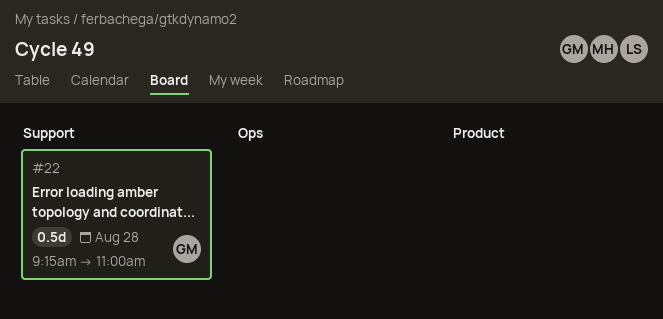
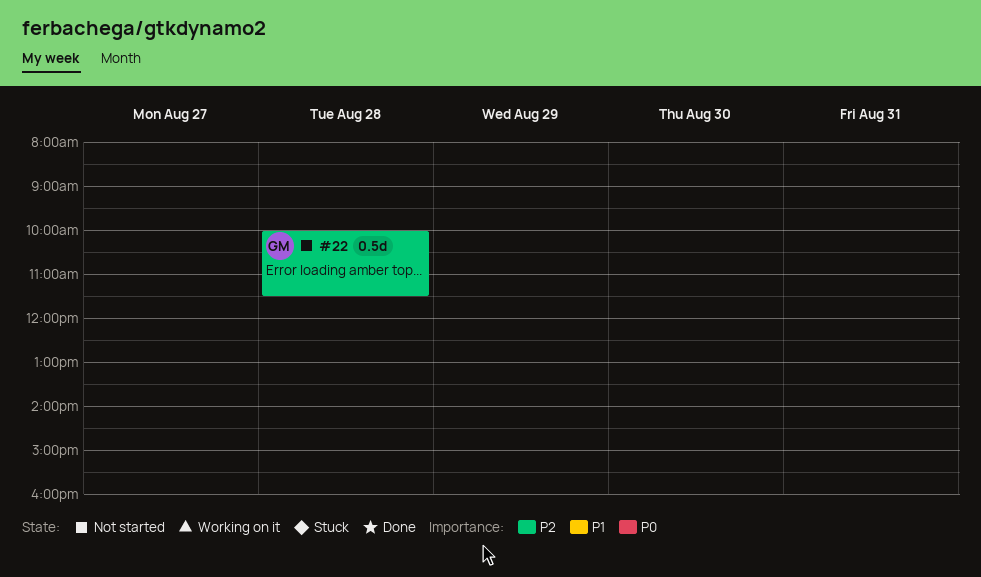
#22, begins: 09:15 -> 10:00
#22, ends: 11:00 -> 11:30

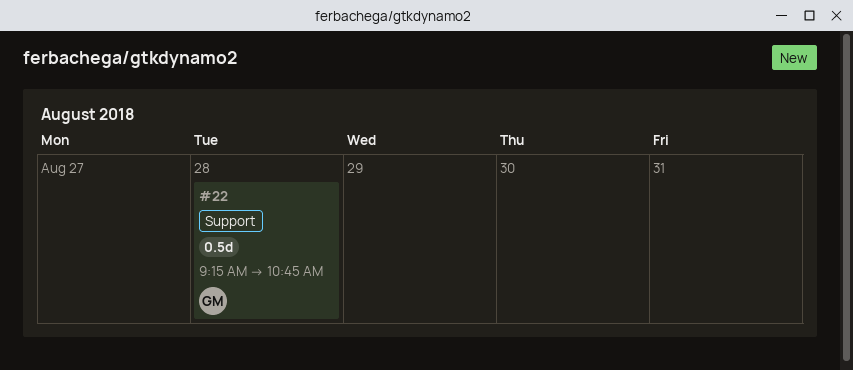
#22, begins: 10:00 -> 09:15
#22, ends: 11:30 -> 10:45

